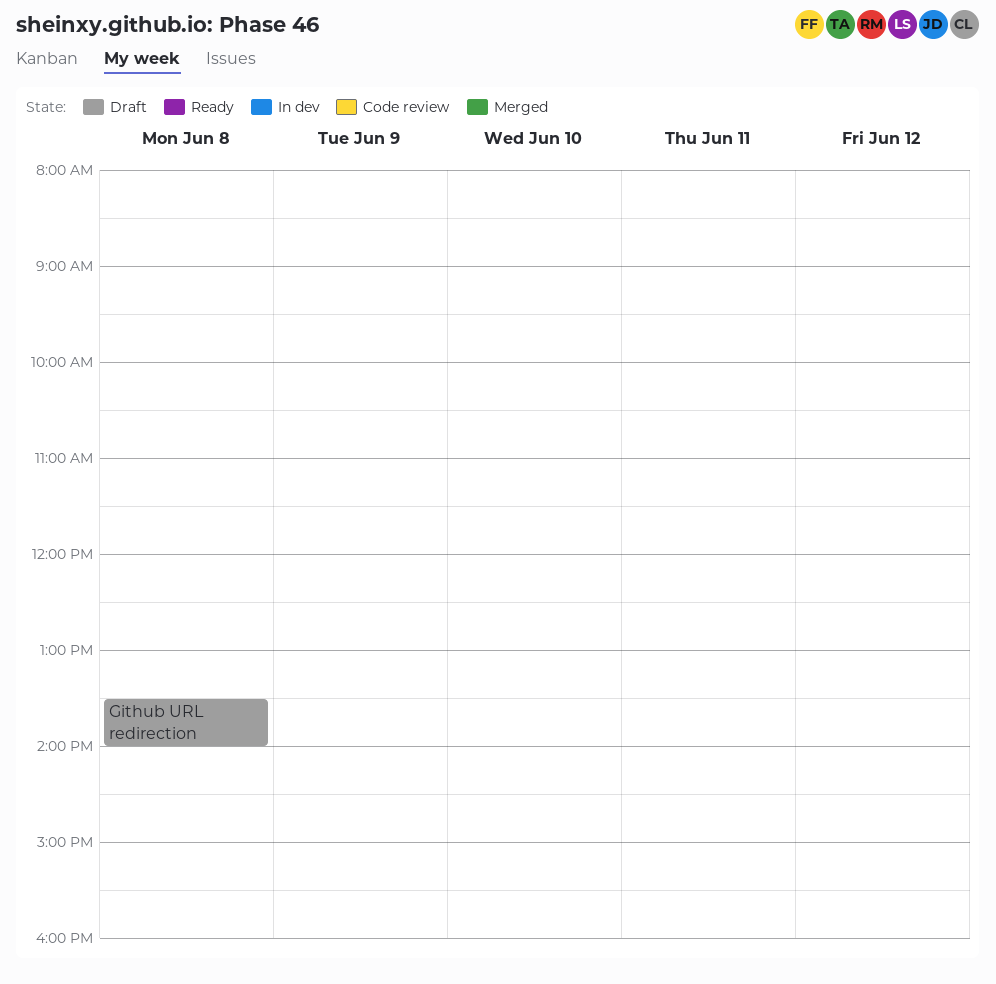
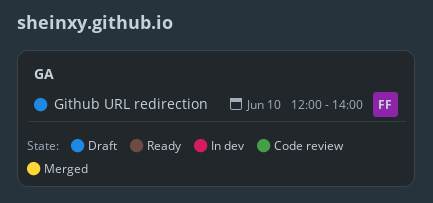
Github URL redirection, day: Jun 8 -> Jun 10
Github URL redirection, begins: 13:30 -> 12:00

